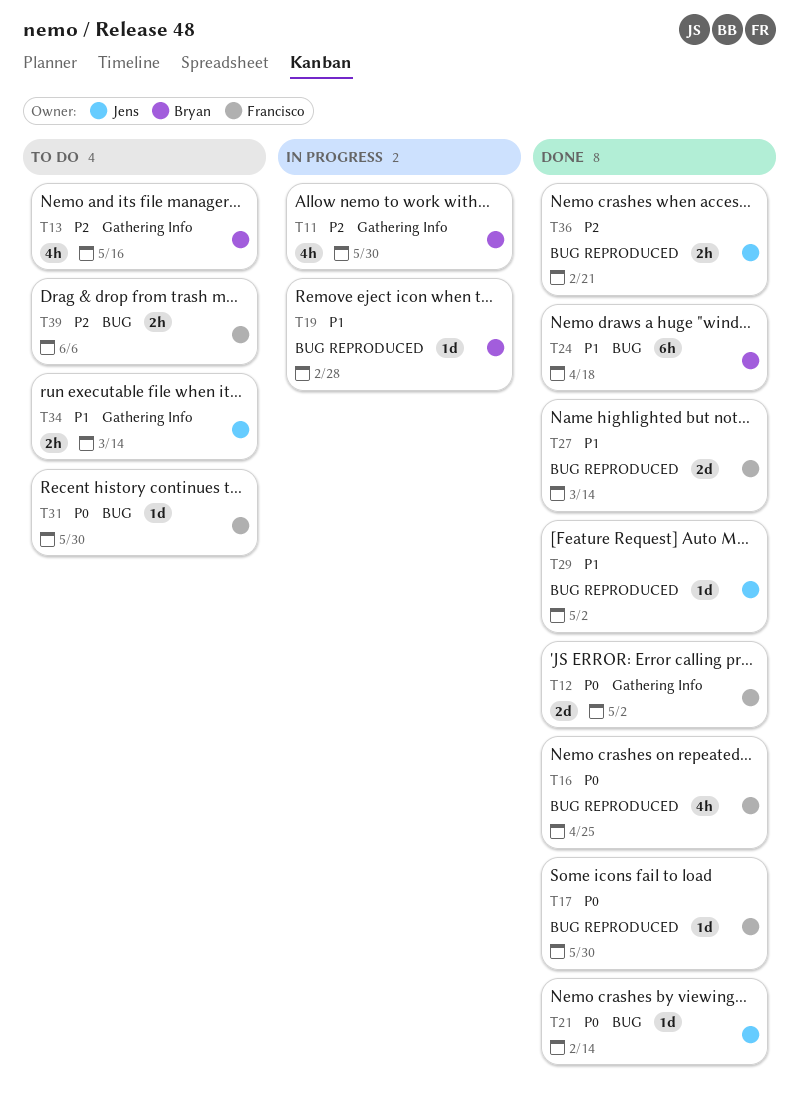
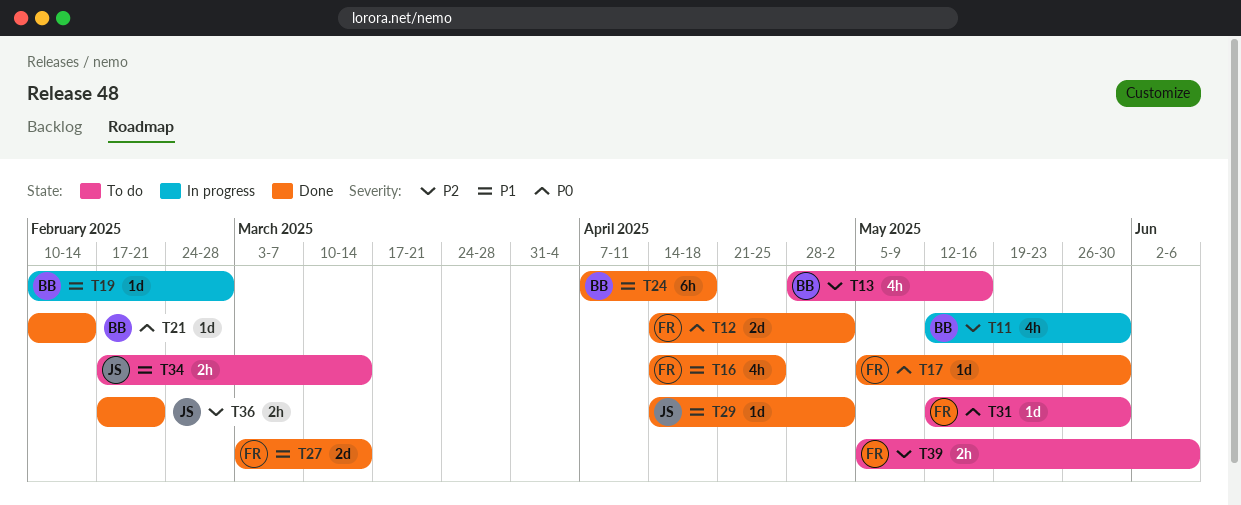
T16, priority: P0 -> P1
T21, owner: Jens -> Bryan

